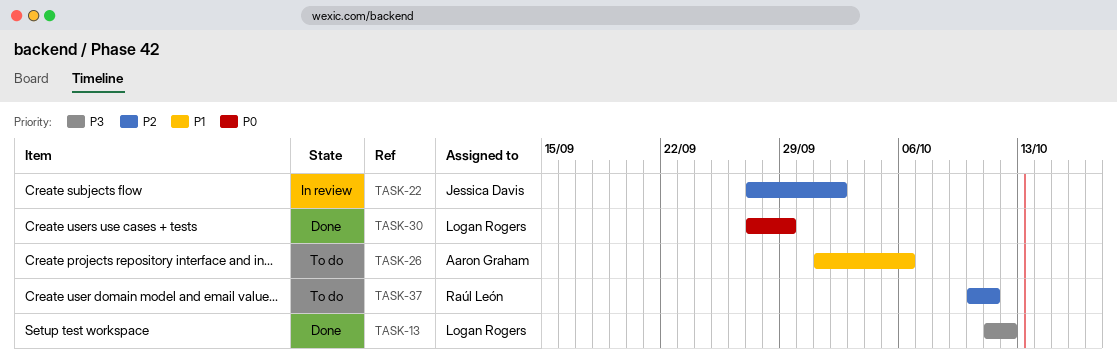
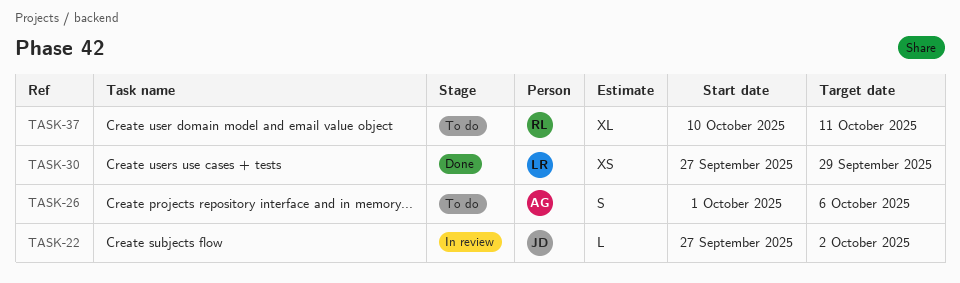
TASK-13: present -> none

